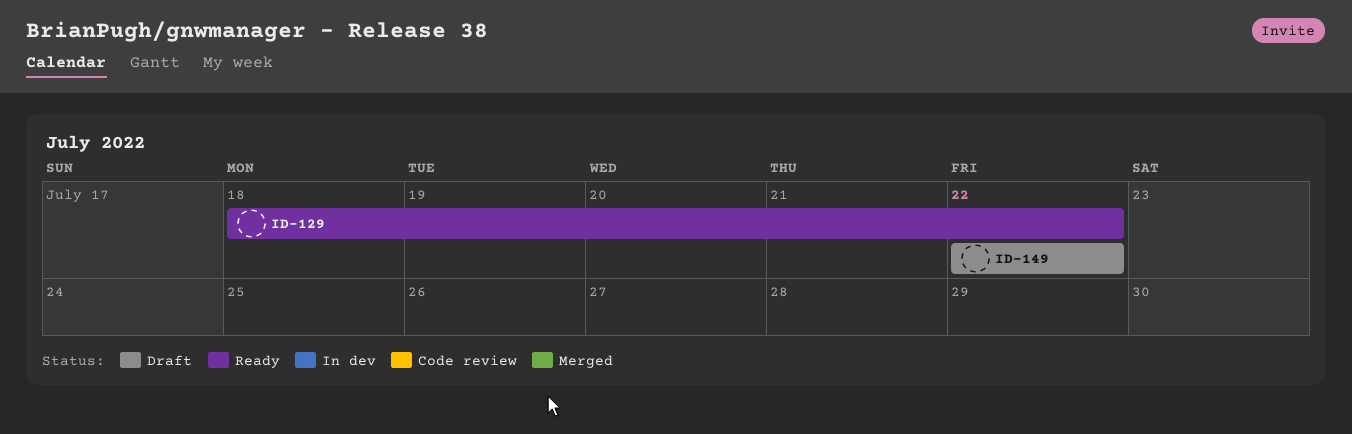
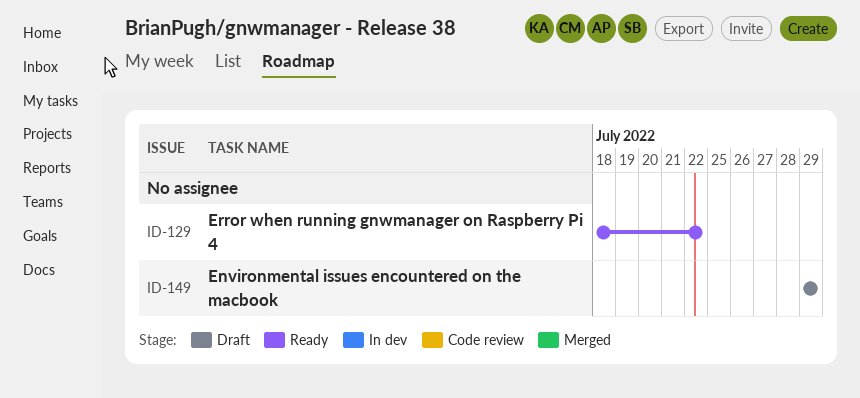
ID-149, start: Jul 22 -> Jul 29
ID-149, due: Jul 22 -> Jul 29

